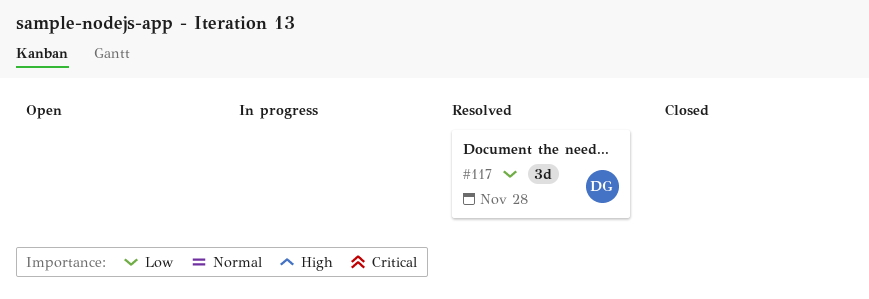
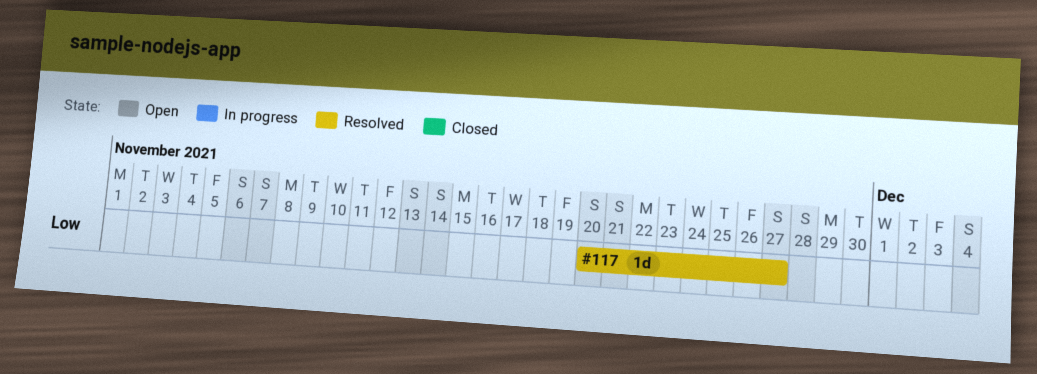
#117, estimate: 3d -> 1d
#117, due: Nov 28 -> Nov 27

